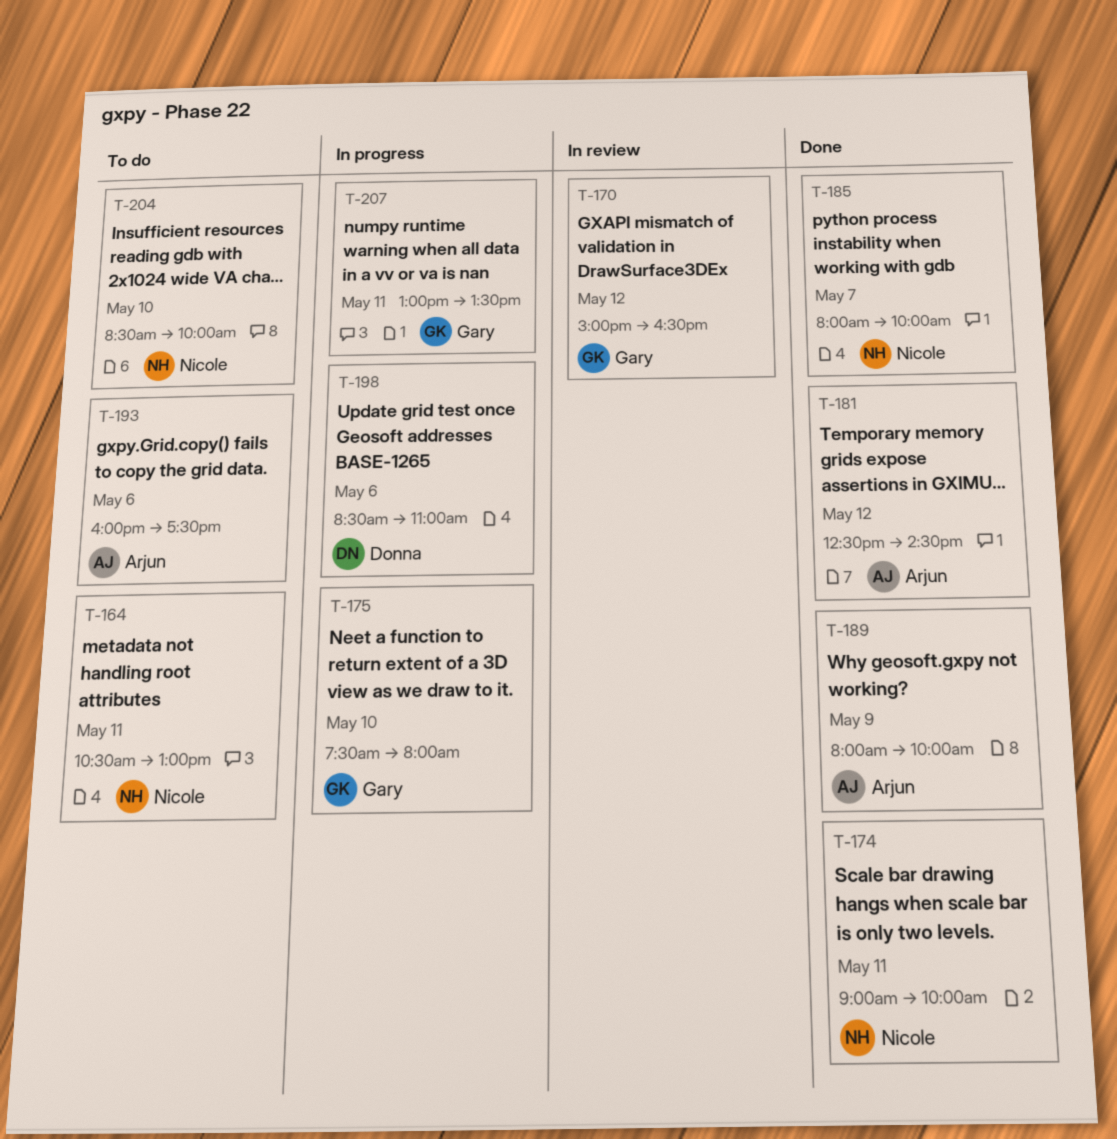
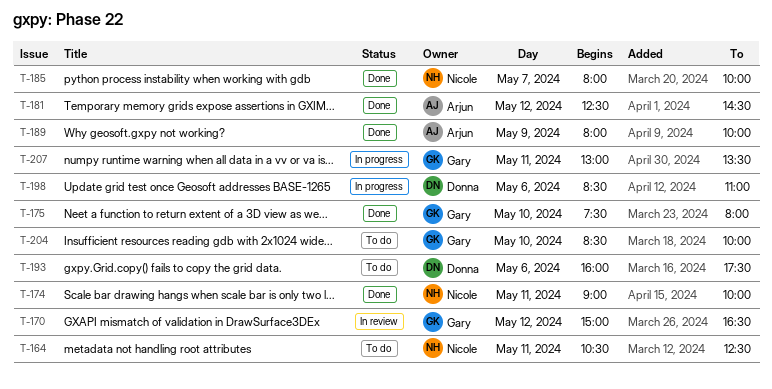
T-164, ends: 13:00 -> 12:30
T-175, status: In progress -> Done
T-193, owner: Arjun -> Donna
T-204, owner: Nicole -> Gary

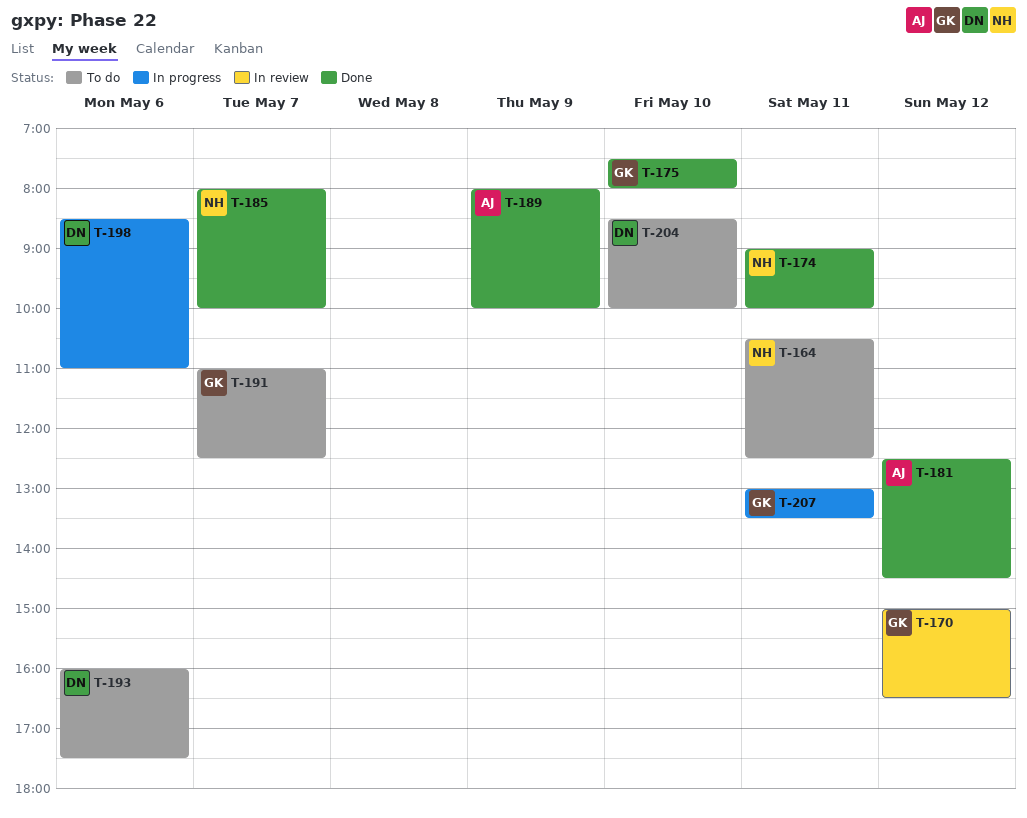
T-191: none -> present
T-204, owner: Gary -> Donna

